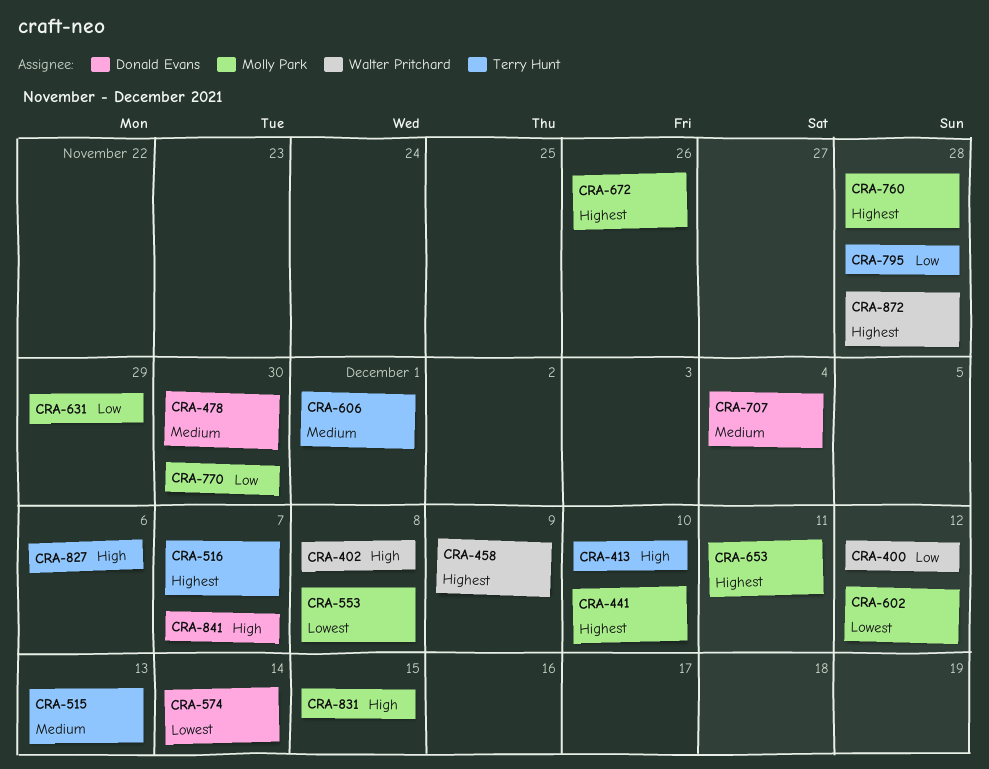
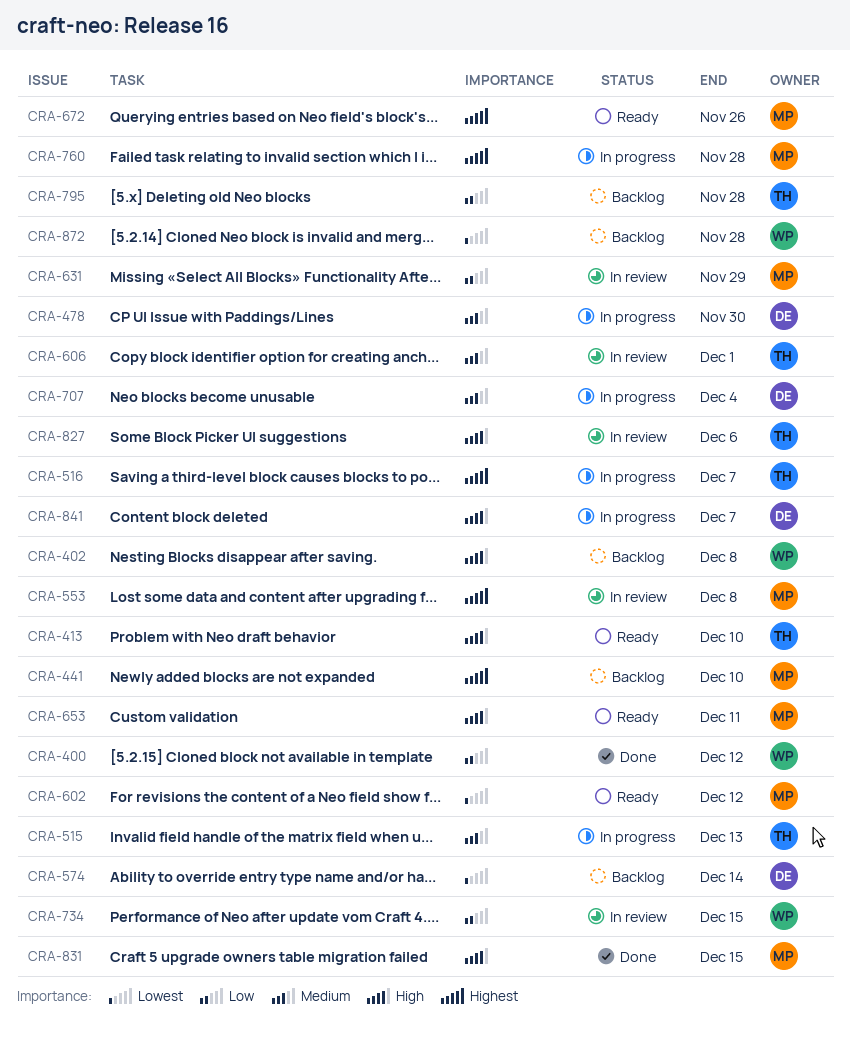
CRA-458: present -> none
CRA-553, priority: Lowest -> Highest
CRA-653, priority: Highest -> High
CRA-734: none -> present
CRA-770: present -> none
CRA-872, priority: Highest -> Lowest

